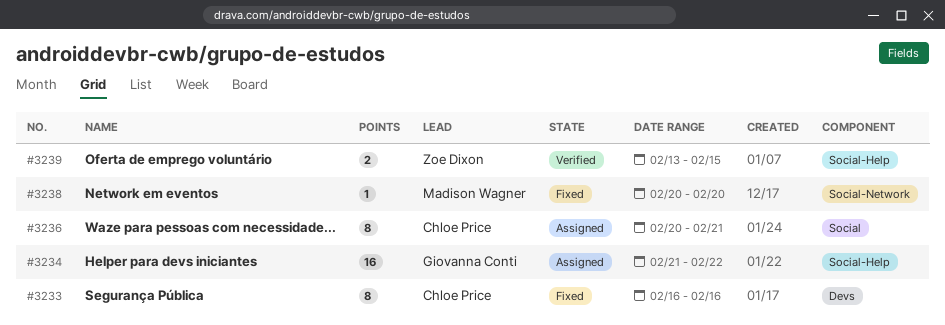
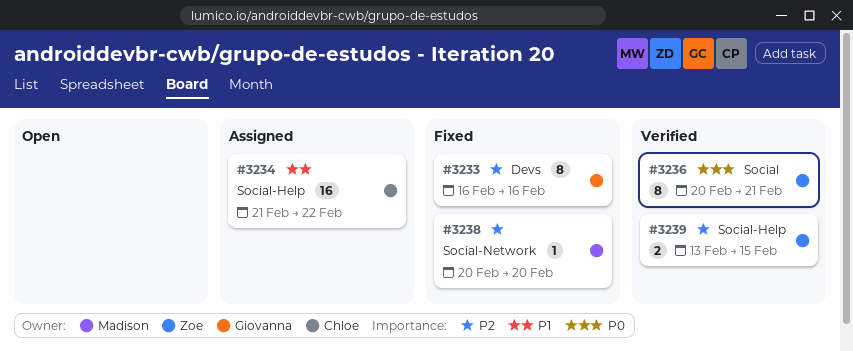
#3233, owner: Chloe Price -> Giovanna Conti
#3234, owner: Giovanna Conti -> Chloe Price
#3236, status: Assigned -> Verified
#3236, owner: Chloe Price -> Zoe Dixon

